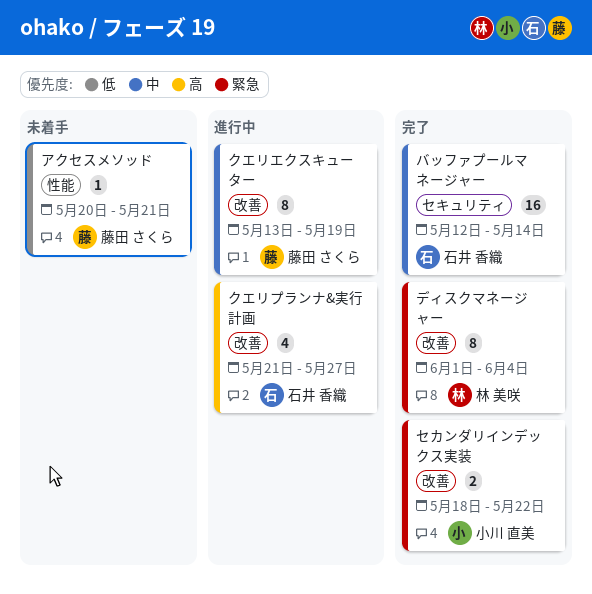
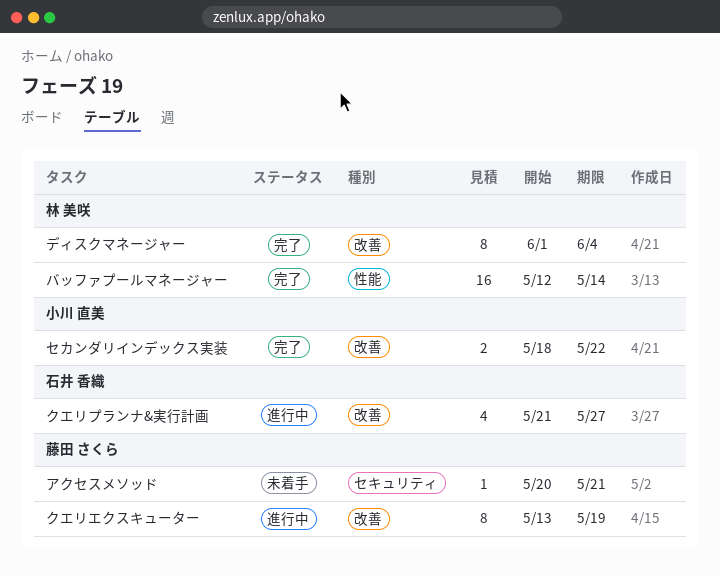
アクセスメソッド, label: 性能 -> セキュリティ
バッファプールマネージャー, owner: 石井 香織 -> 林 美咲
バッファプールマネージャー, label: セキュリティ -> 性能

